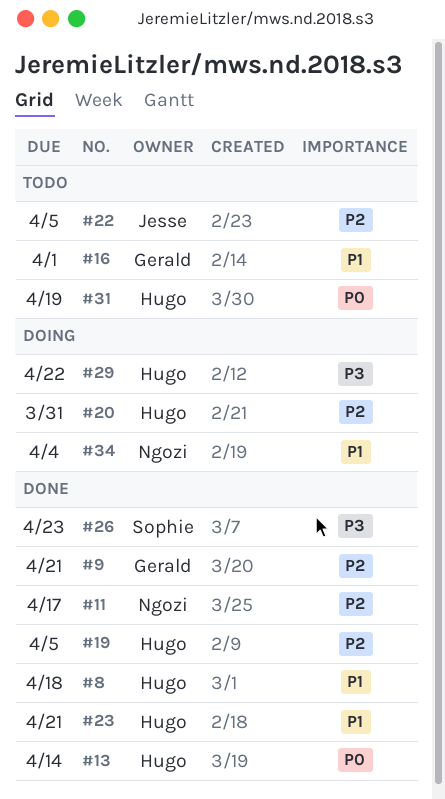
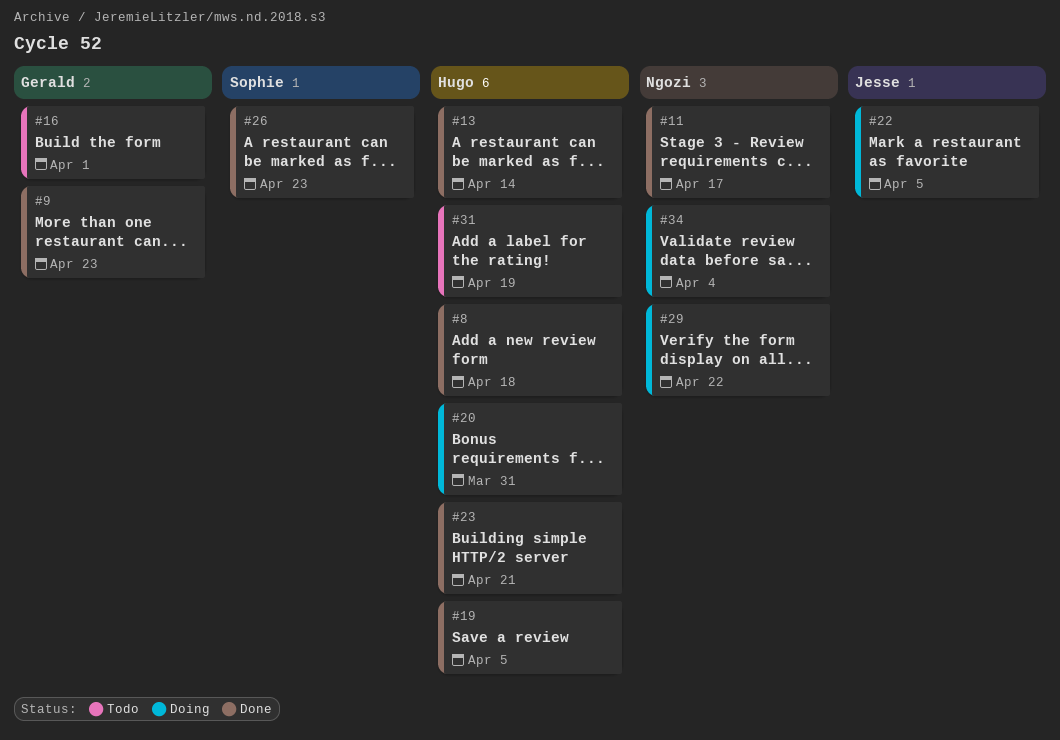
#9, due: Apr 21 -> Apr 23
#22, status: Todo -> Doing
#29, owner: Hugo -> Ngozi

